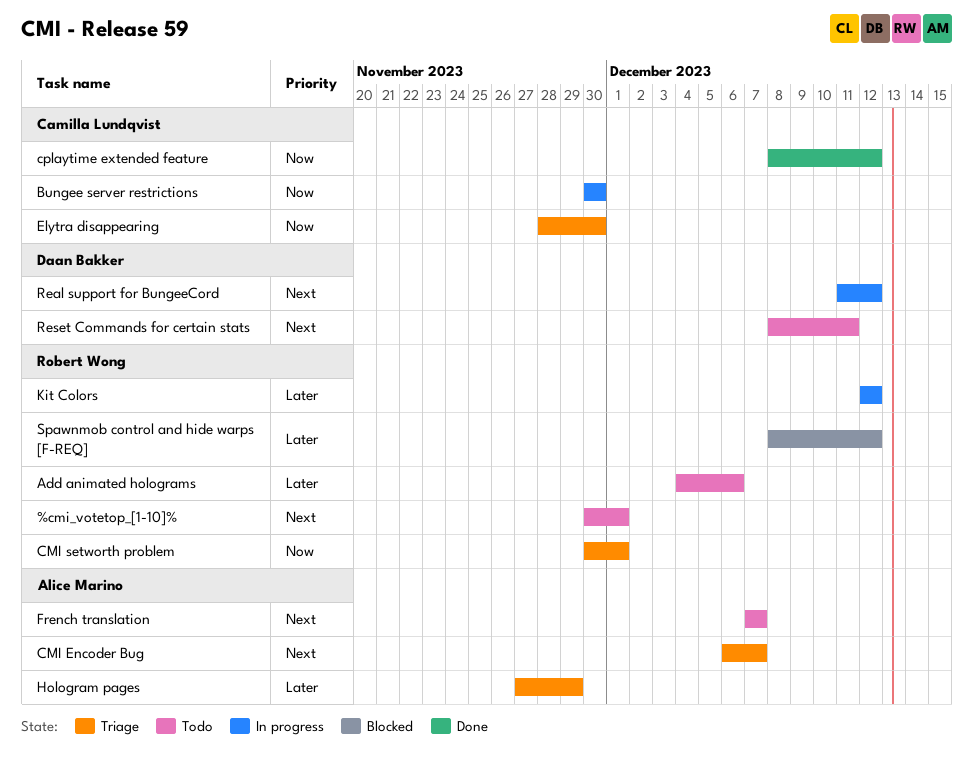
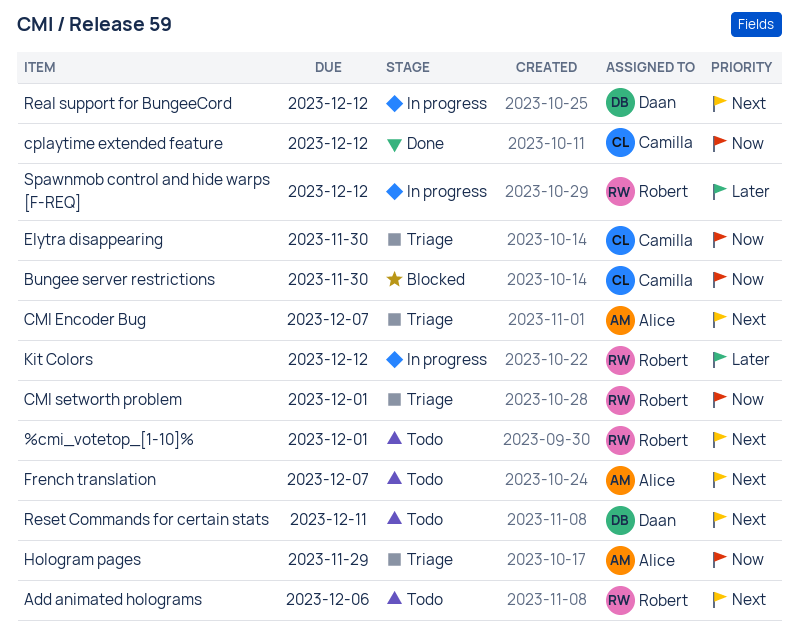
Add animated holograms, priority: Later -> Next
Bungee server restrictions, status: In progress -> Blocked
Hologram pages, priority: Later -> Now
Spawnmob control and hide warps [F-REQ], status: Blocked -> In progress

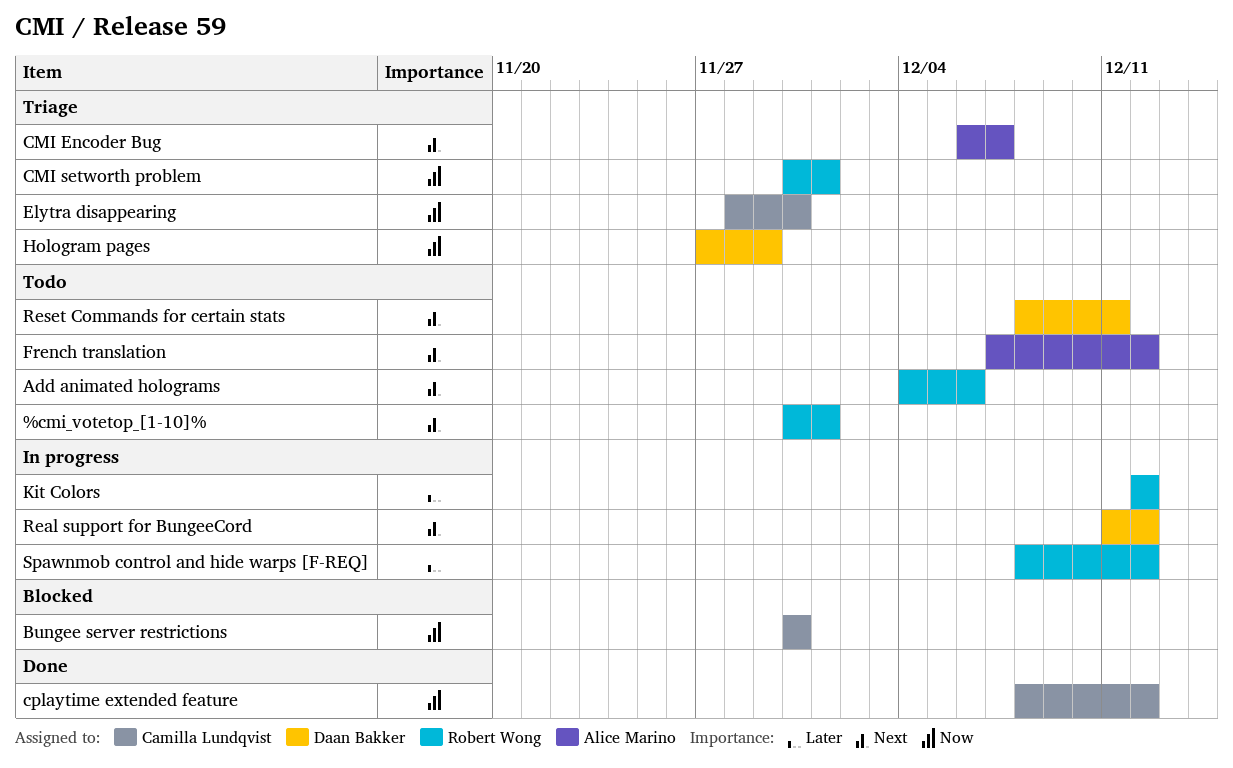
French translation, due: Dec 7 -> Dec 12
Hologram pages, owner: Alice Marino -> Daan Bakker

